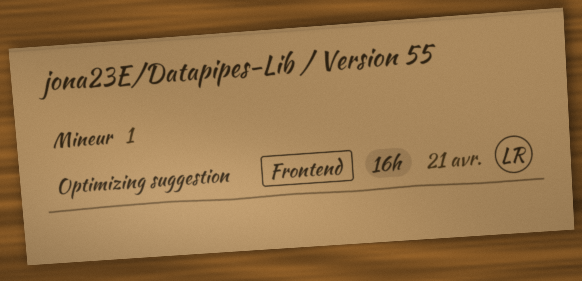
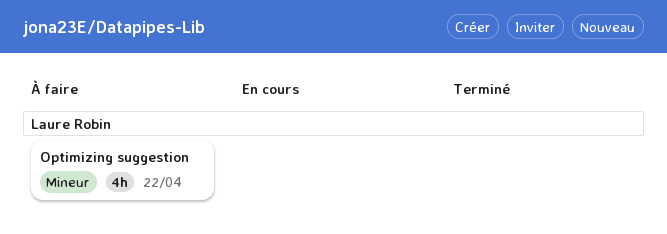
Optimizing suggestion, estimate: 16h -> 4h
Optimizing suggestion, due: Apr 21 -> Apr 22

